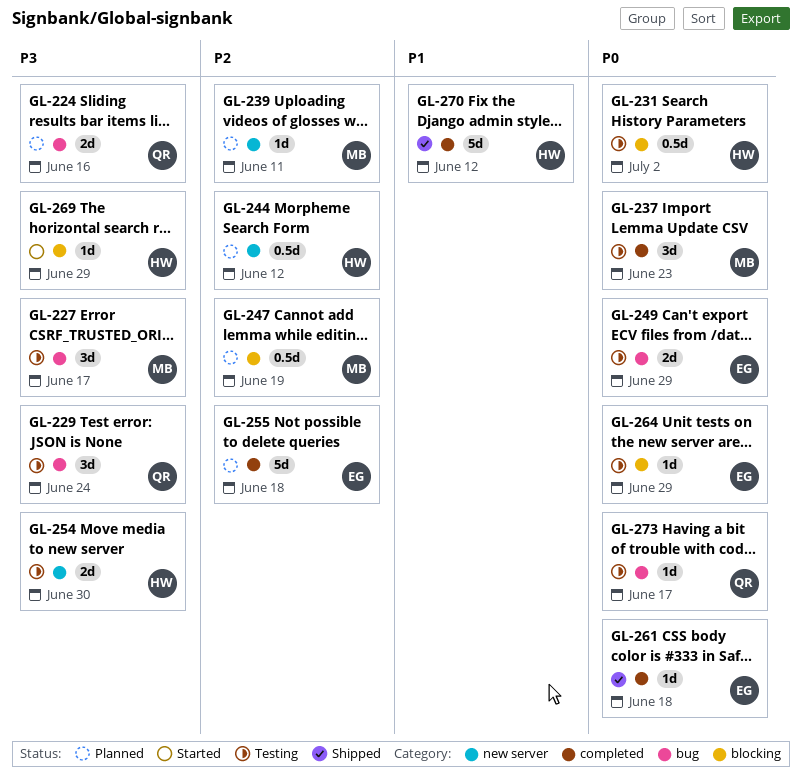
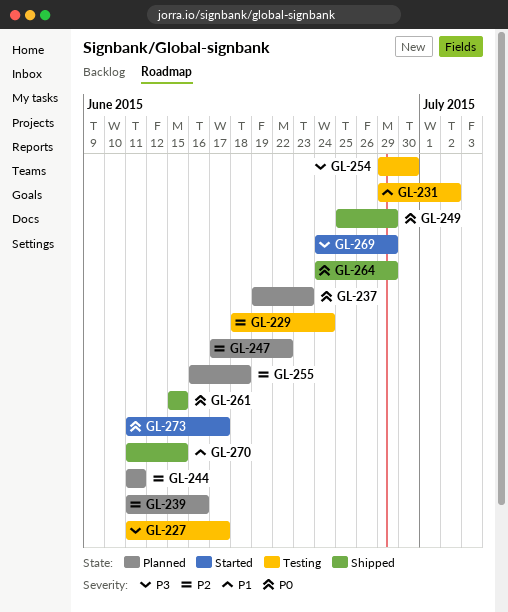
GL-224: present -> none
GL-229, priority: P3 -> P2
GL-231, priority: P0 -> P1
GL-237, status: Testing -> Planned
GL-239, due: Jun 11 -> Jun 16
GL-244, due: Jun 12 -> Jun 11
GL-247, due: Jun 19 -> Jun 22
GL-249, status: Testing -> Shipped
GL-261, due: Jun 18 -> Jun 15
GL-264, status: Testing -> Shipped
GL-270, due: Jun 12 -> Jun 15
GL-273, status: Testing -> Started

